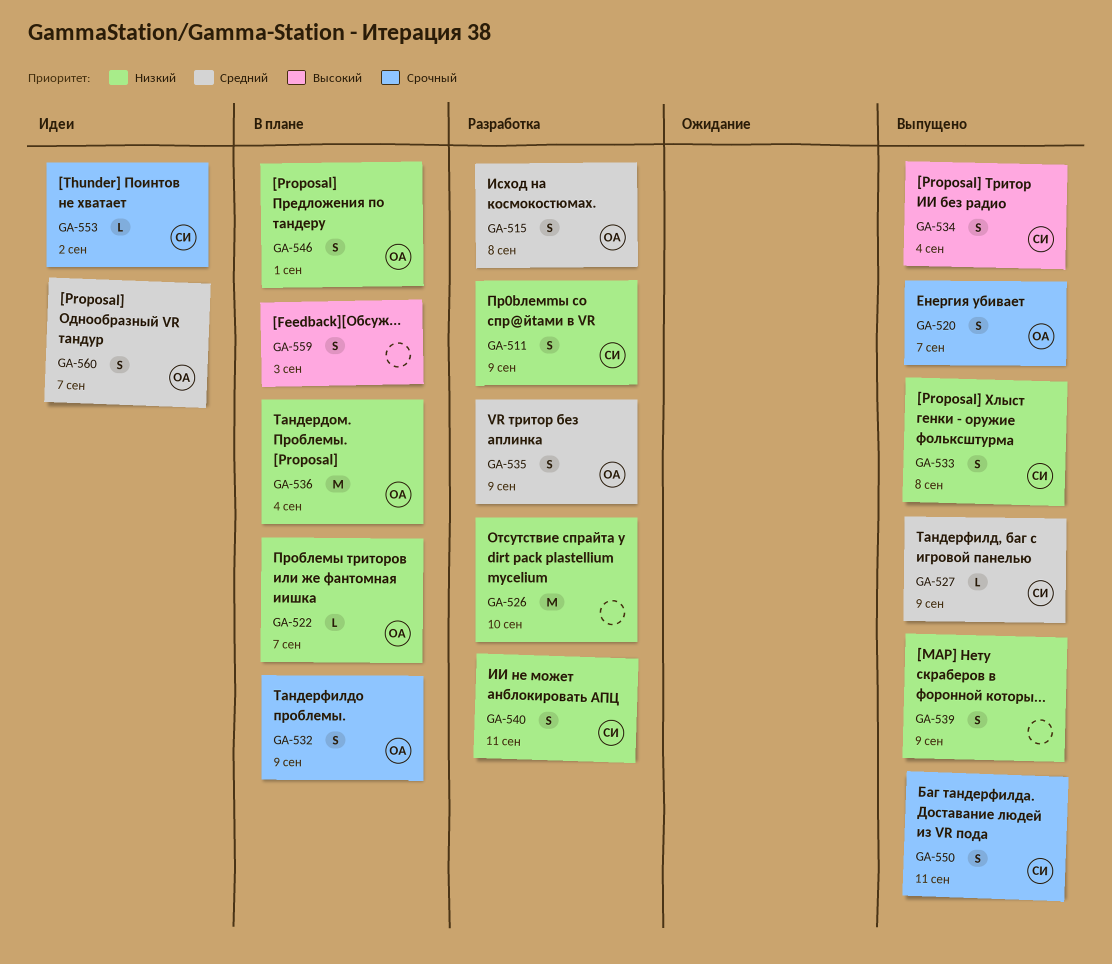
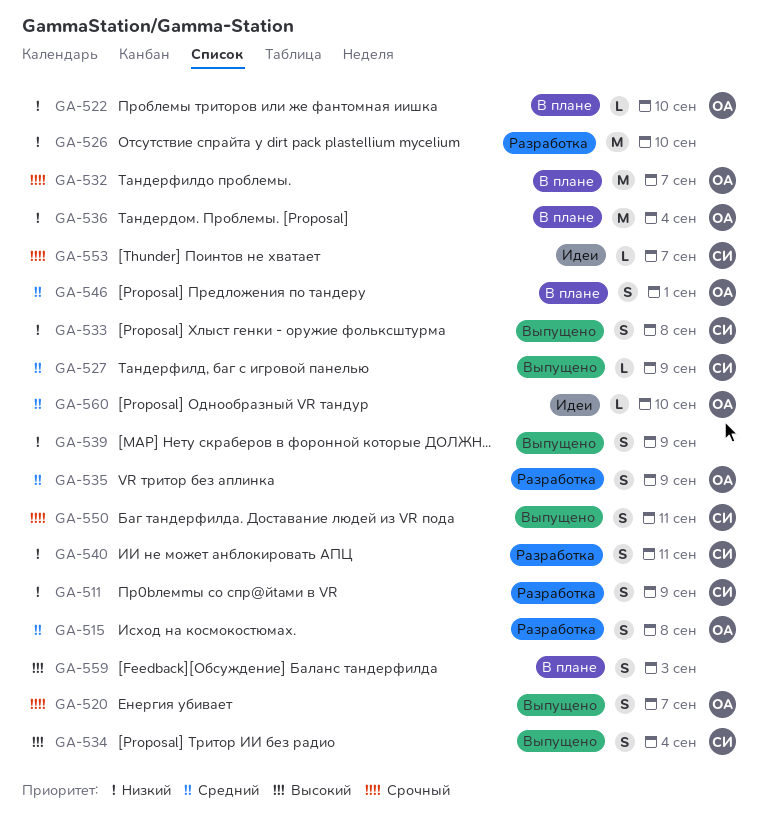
GA-522, due: Sep 7 -> Sep 10
GA-532, estimate: S -> M
GA-532, due: Sep 9 -> Sep 7
GA-546, priority: Низкий -> Средний
GA-553, due: Sep 2 -> Sep 7
GA-560, estimate: S -> L
GA-560, due: Sep 7 -> Sep 10

